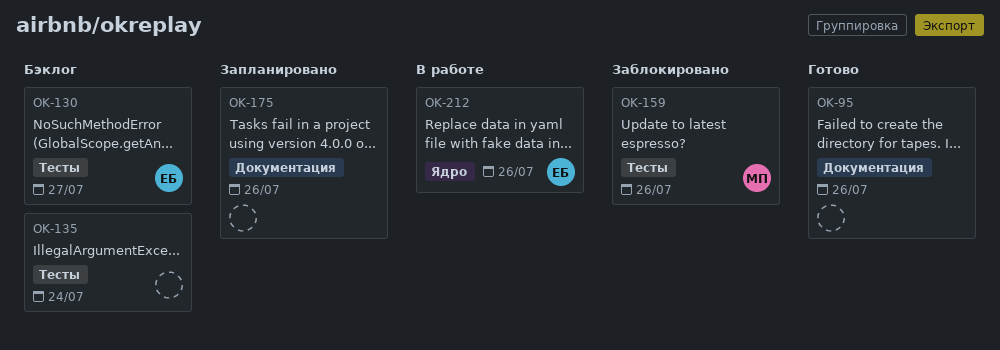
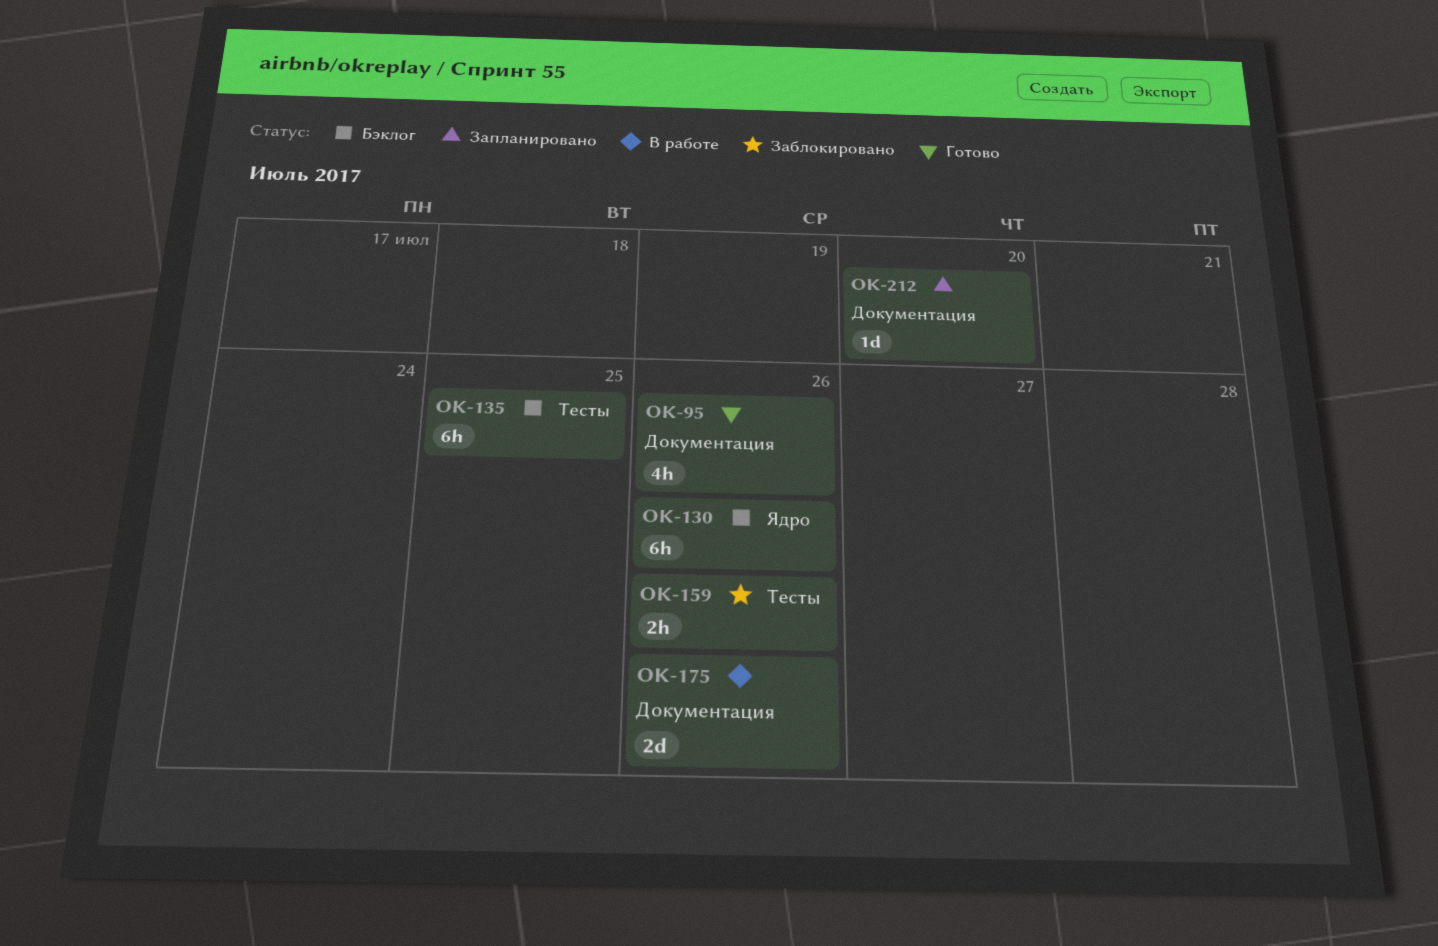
OK-130, label: Тесты -> Ядро
OK-130, due: Jul 27 -> Jul 26
OK-135, due: Jul 24 -> Jul 25
OK-175, status: Запланировано -> В работе
OK-212, status: В работе -> Запланировано
OK-212, label: Ядро -> Документация
OK-212, due: Jul 26 -> Jul 20

